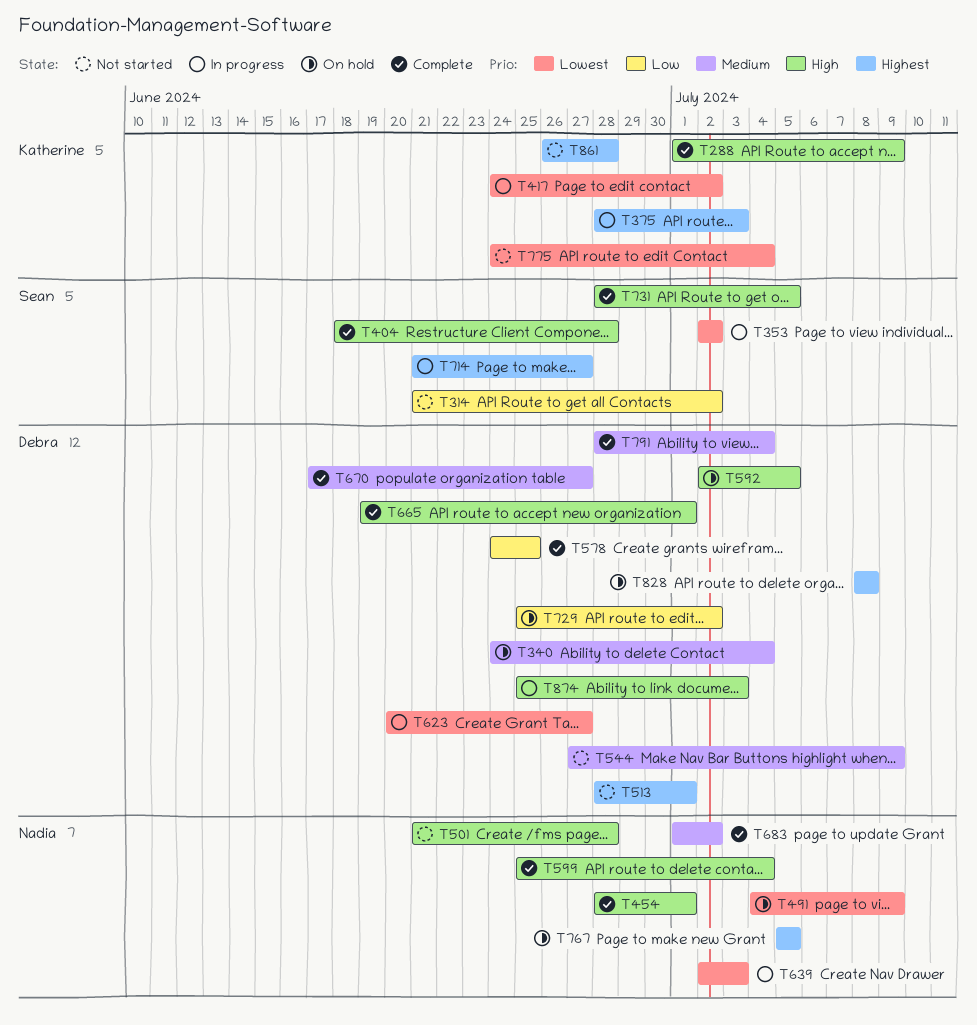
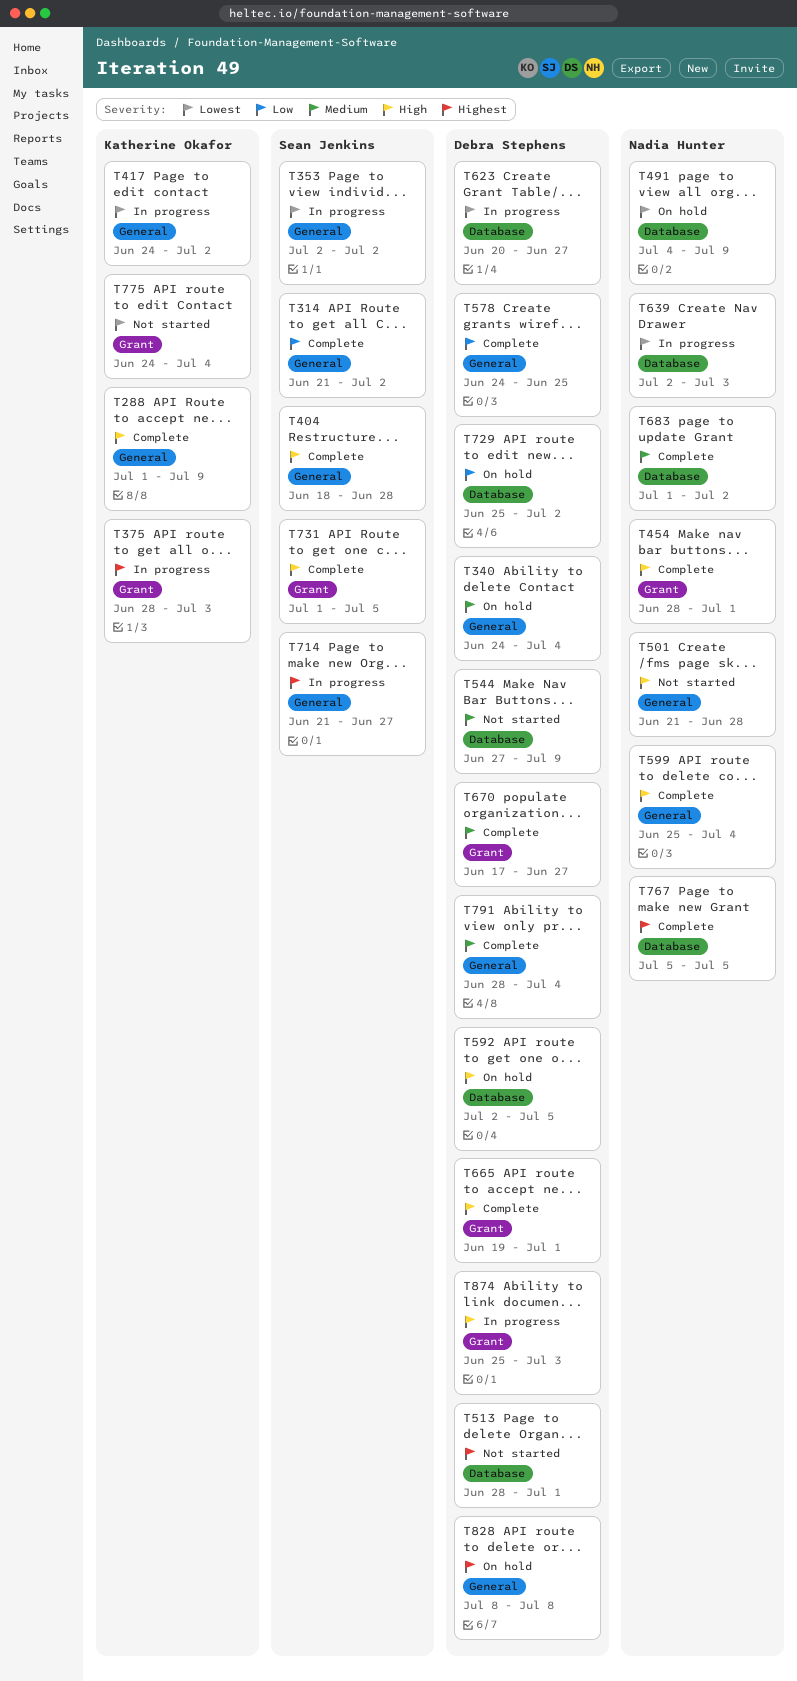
T314, status: Not started -> Complete
T731, start: Jun 28 -> Jul 1
T767, status: On hold -> Complete
T861: present -> none

